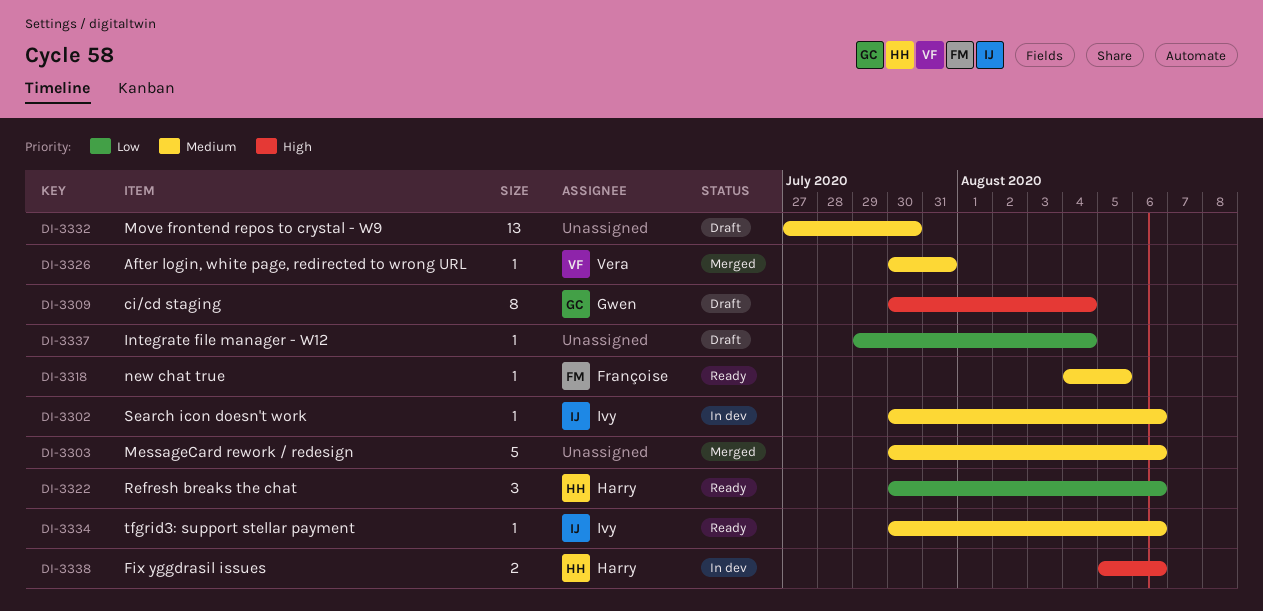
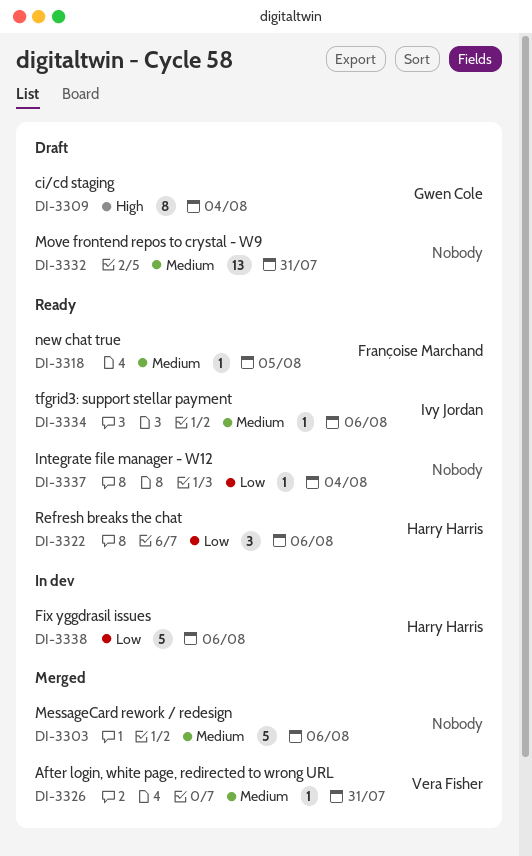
DI-3302: present -> none
DI-3332, due: Jul 30 -> Jul 31
DI-3337, status: Draft -> Ready
DI-3338, priority: High -> Low
DI-3338, estimate: 2 -> 5

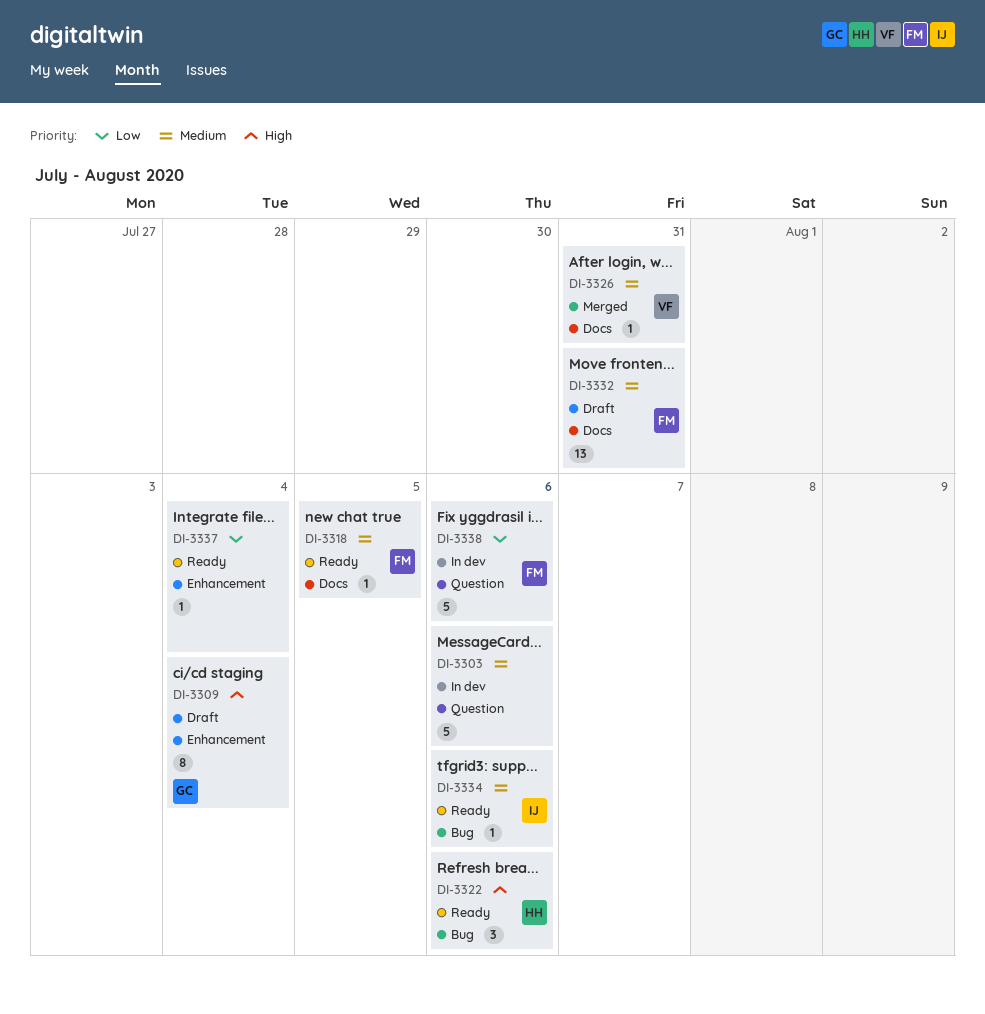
DI-3303, status: Merged -> In dev
DI-3322, priority: Low -> High
DI-3332, owner: none -> Françoise Marchand
DI-3338, owner: Harry Harris -> Françoise Marchand

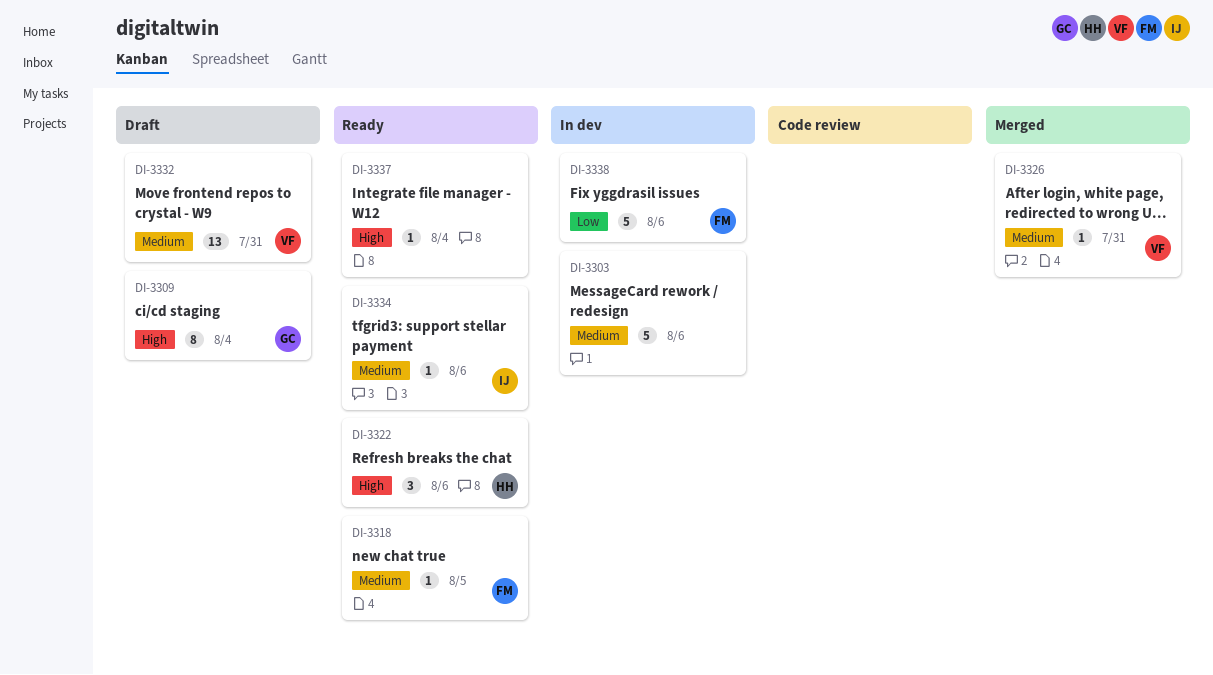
DI-3332, owner: FM -> VF
DI-3337, priority: Low -> High

